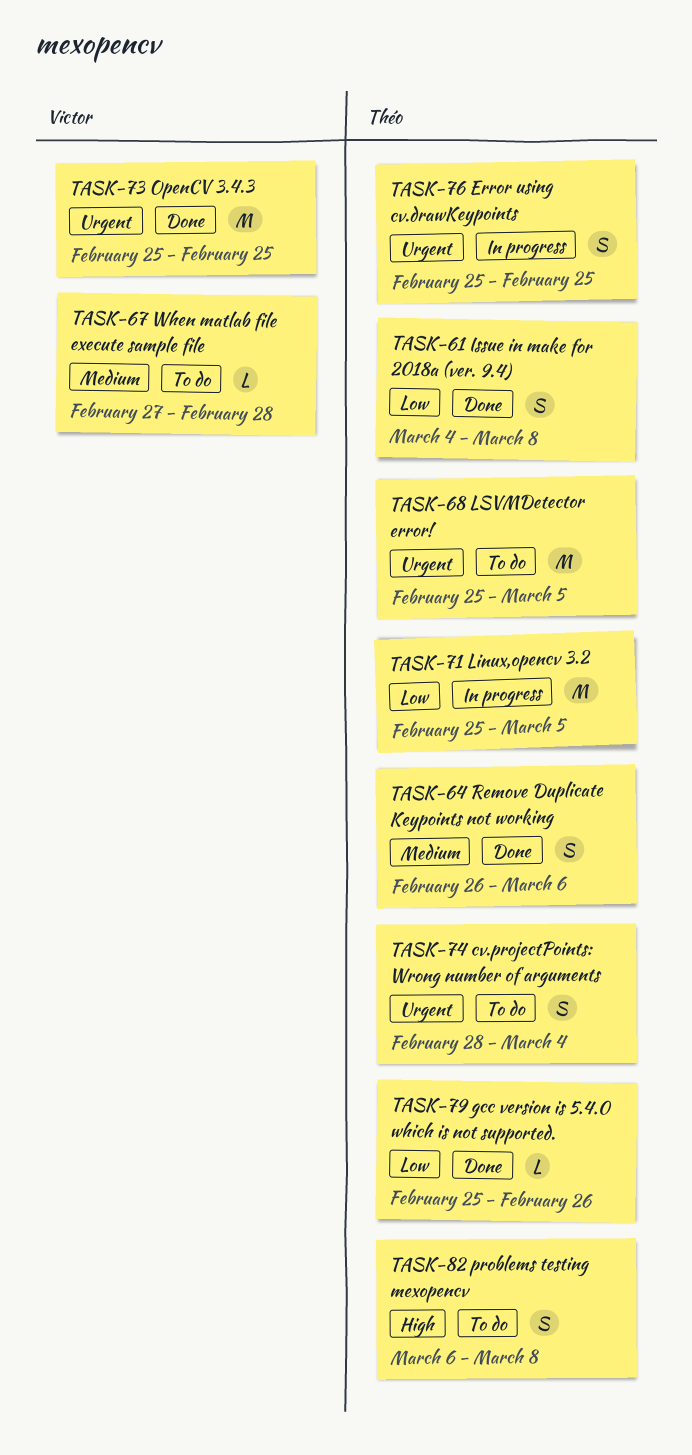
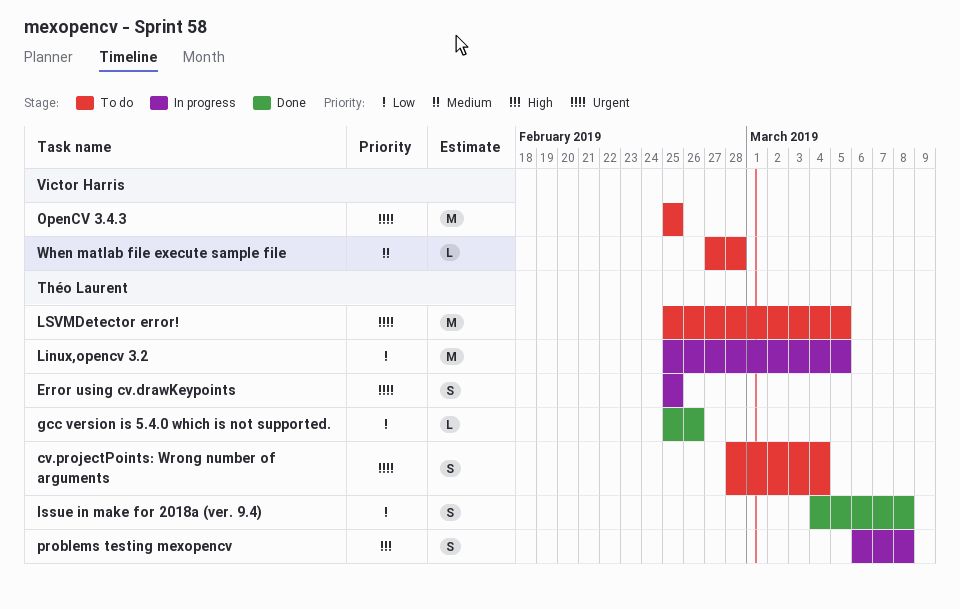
OpenCV 3.4.3, status: Done -> To do
problems testing mexopencv, status: To do -> In progress
Remove Duplicate Keypoints not working: present -> none

